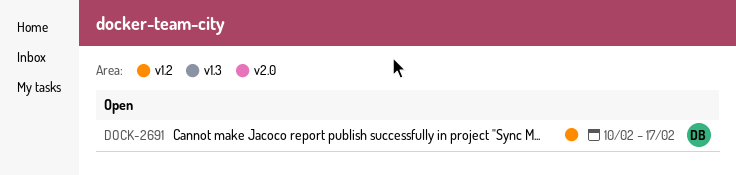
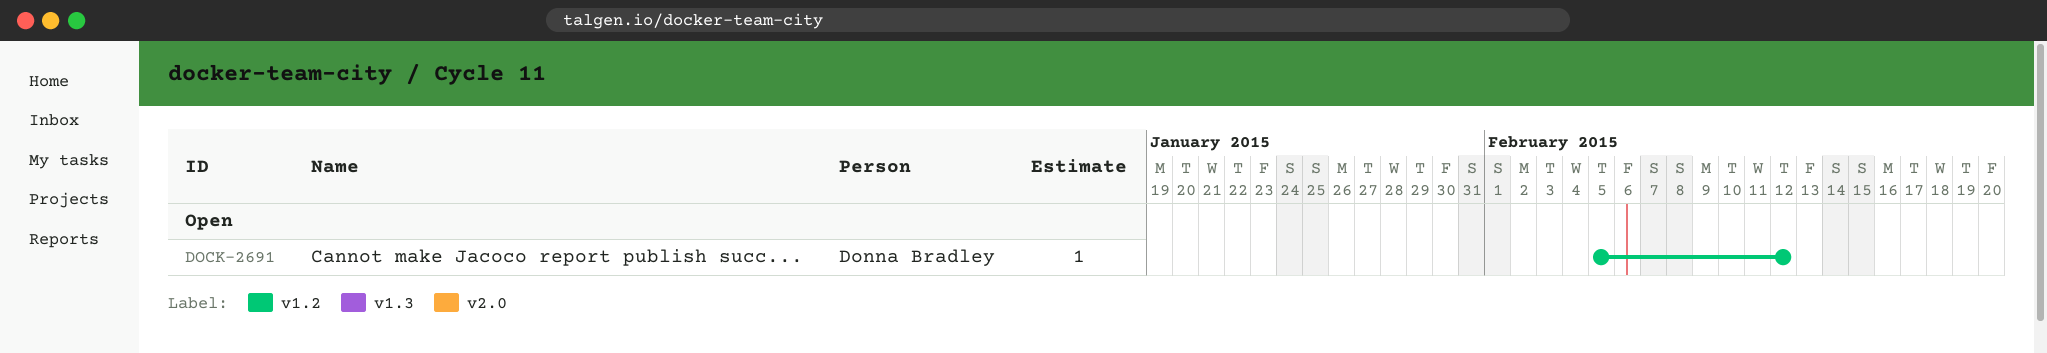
DOCK-2691, start: Feb 10 -> Feb 5
DOCK-2691, due: Feb 17 -> Feb 12

